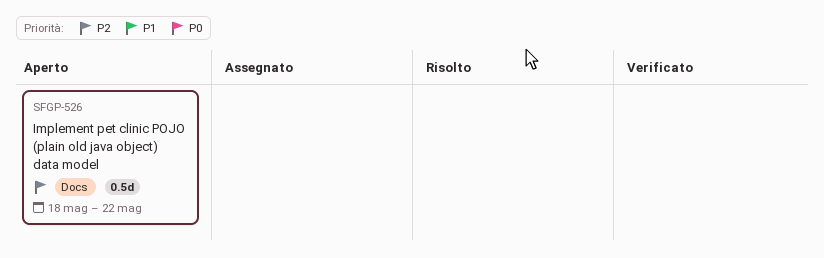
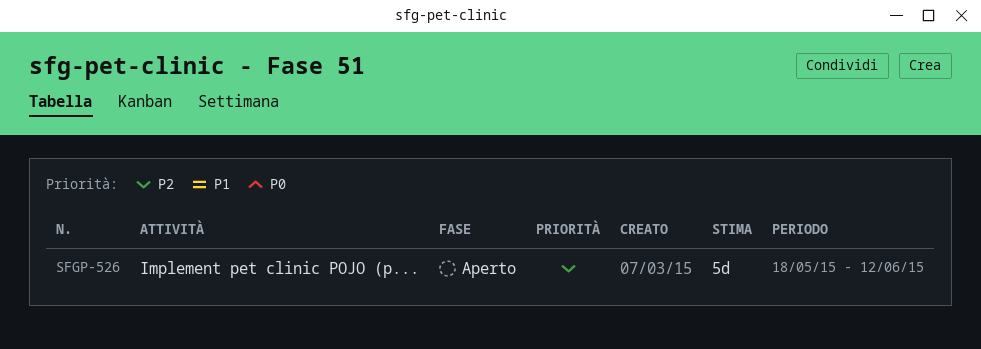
SFGP-526, estimate: 0.5d -> 5d
SFGP-526, due: May 22 -> Jun 12

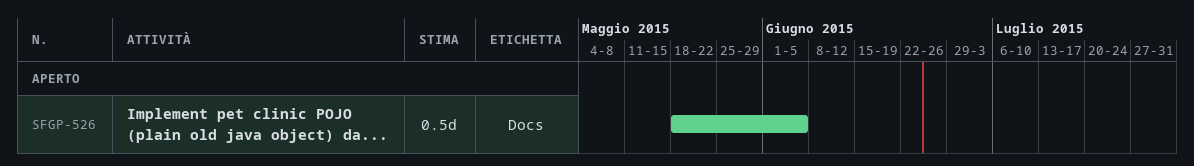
SFGP-526, estimate: 5d -> 0.5d
SFGP-526, due: Jun 12 -> Jun 5

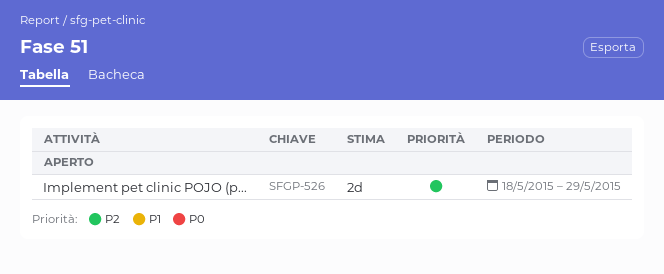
SFGP-526, estimate: 0.5d -> 2d
SFGP-526, due: Jun 5 -> May 29

